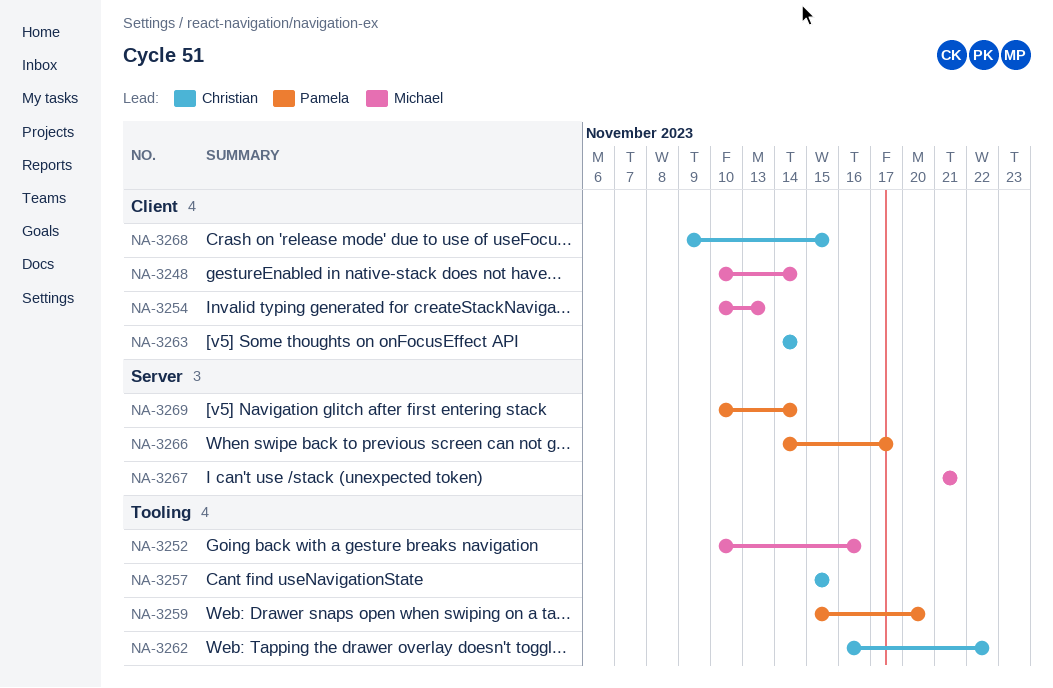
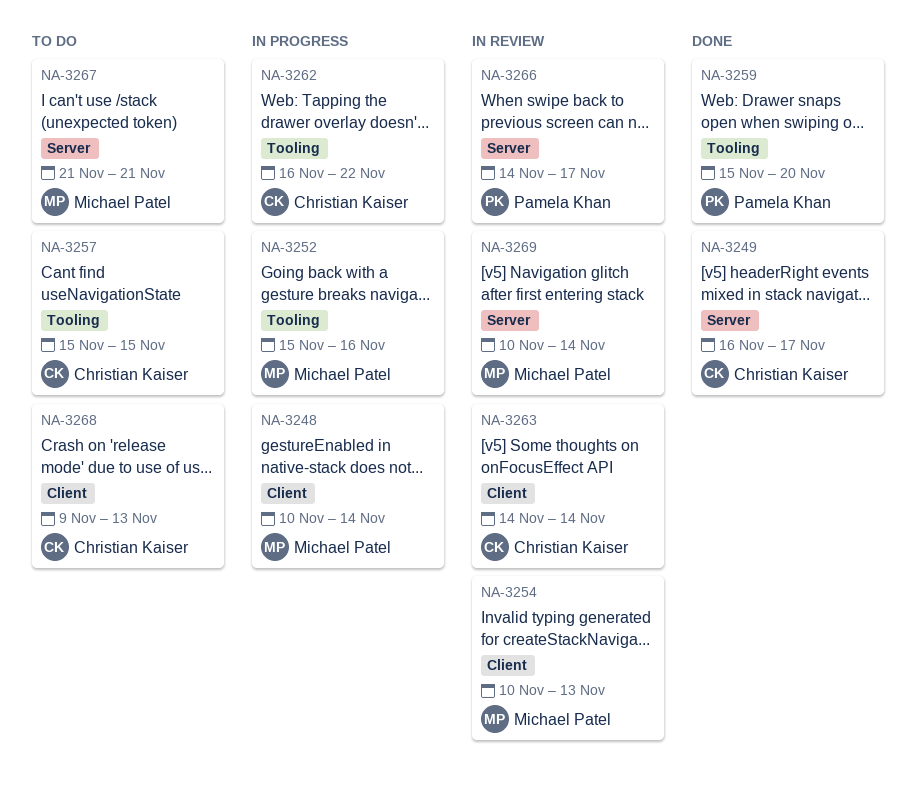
NA-3249: none -> present
NA-3252, start: Nov 10 -> Nov 15
NA-3268, due: Nov 15 -> Nov 13
NA-3269, owner: Pamela Khan -> Michael Patel

